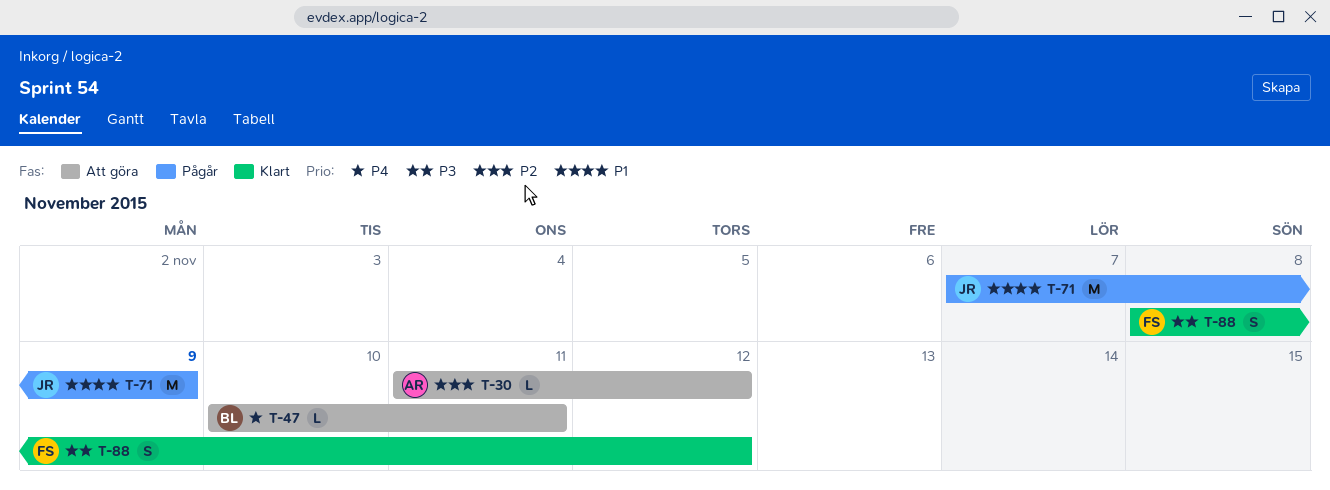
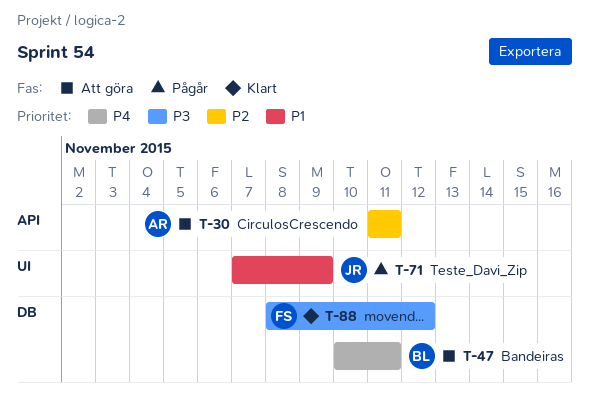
T-30, due: Nov 12 -> Nov 11

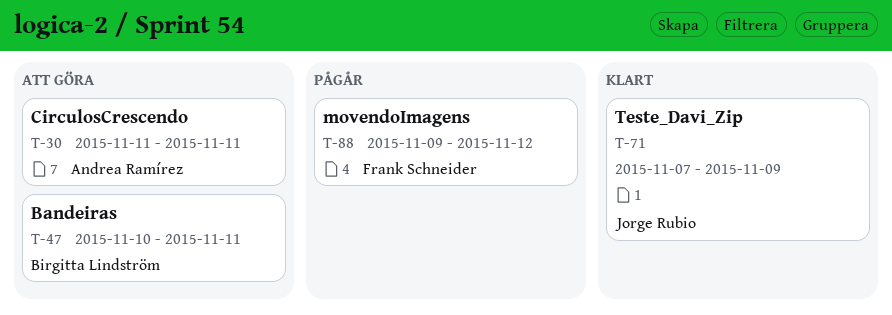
T-71, status: Pågår -> Klart
T-88, status: Klart -> Pågår
T-88, start: Nov 8 -> Nov 9

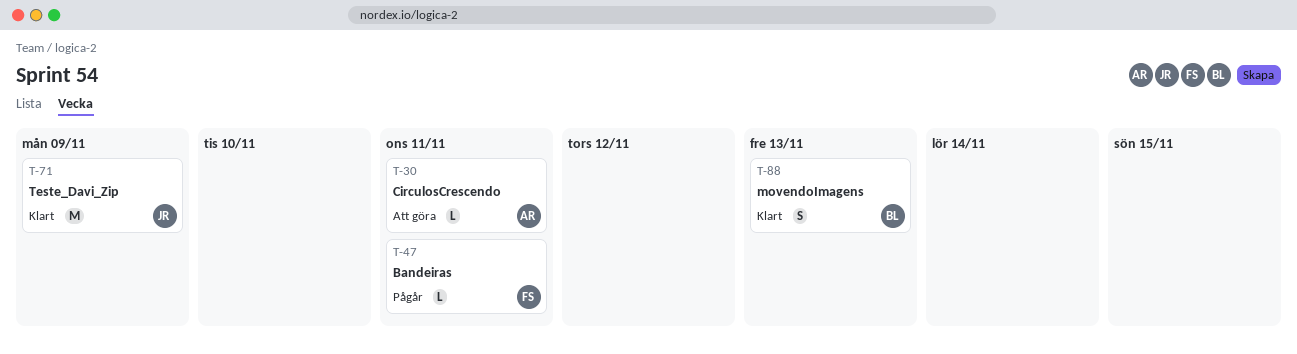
T-47, status: Att göra -> Pågår
T-47, owner: Birgitta Lindström -> Frank Schneider
T-88, status: Pågår -> Klart
T-88, owner: Frank Schneider -> Birgitta Lindström
T-88, due: Nov 12 -> Nov 13

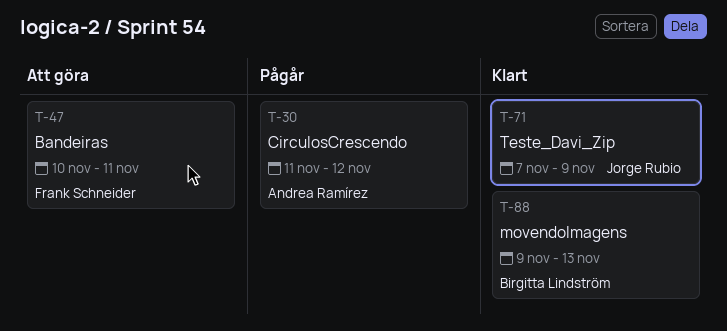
T-30, status: Att göra -> Pågår
T-30, due: Nov 11 -> Nov 12
T-47, status: Pågår -> Att göra

